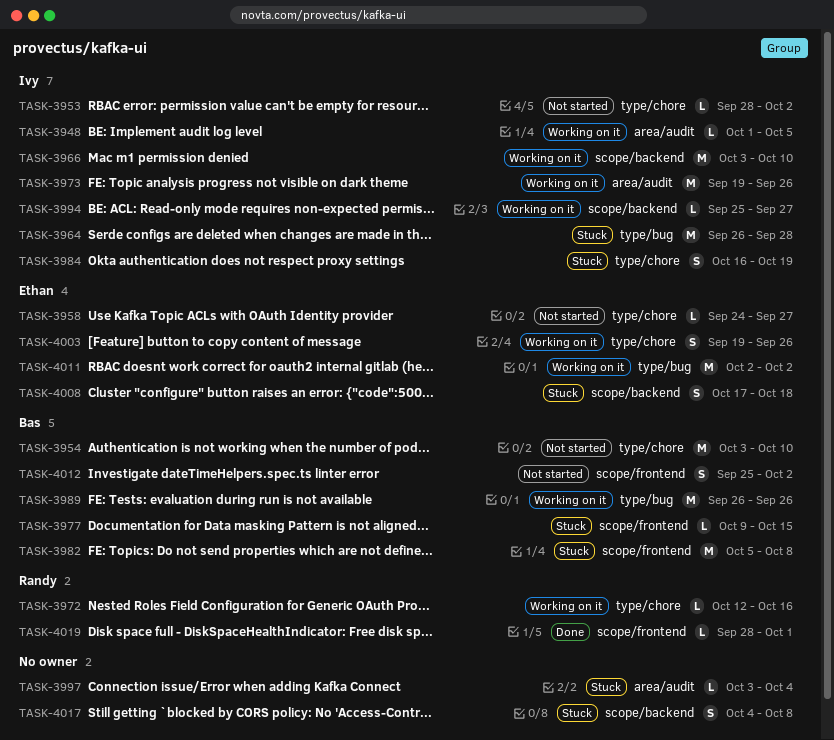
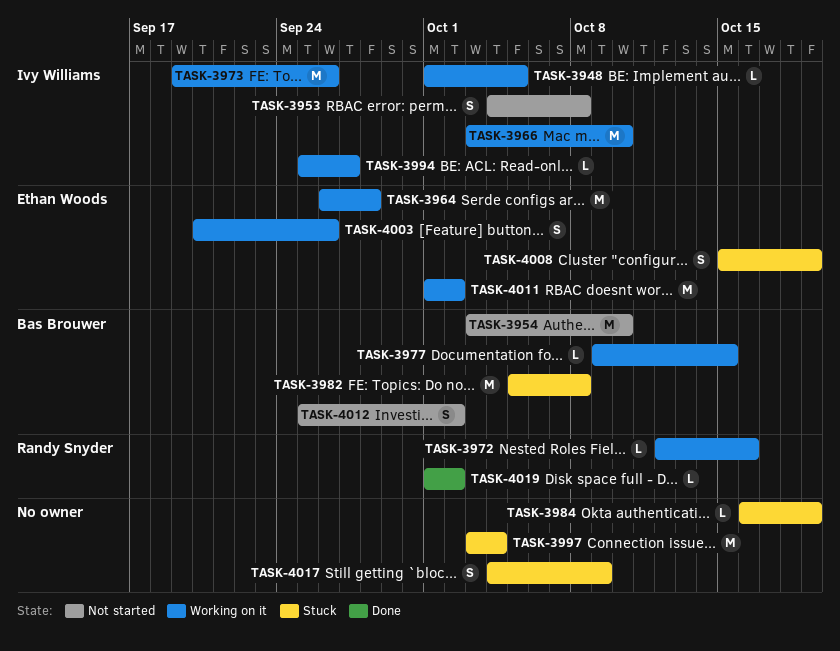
TASK-3953, estimate: L -> S
TASK-3953, start: Sep 28 -> Oct 4
TASK-3953, due: Oct 2 -> Oct 8
TASK-3958: present -> none
TASK-3964, status: Stuck -> Working on it
TASK-3964, owner: Ivy Williams -> Ethan Woods
TASK-3977, status: Stuck -> Working on it
TASK-3984, owner: Ivy Williams -> none
TASK-3984, estimate: S -> L
TASK-3989: present -> none
TASK-3997, estimate: L -> M
TASK-4003, start: Sep 19 -> Sep 20
TASK-4008, start: Oct 17 -> Oct 15
TASK-4008, due: Oct 18 -> Oct 19
TASK-4011, start: Oct 2 -> Oct 1
TASK-4017, due: Oct 8 -> Oct 9
TASK-4019, start: Sep 28 -> Oct 1
TASK-4019, due: Oct 1 -> Oct 2

